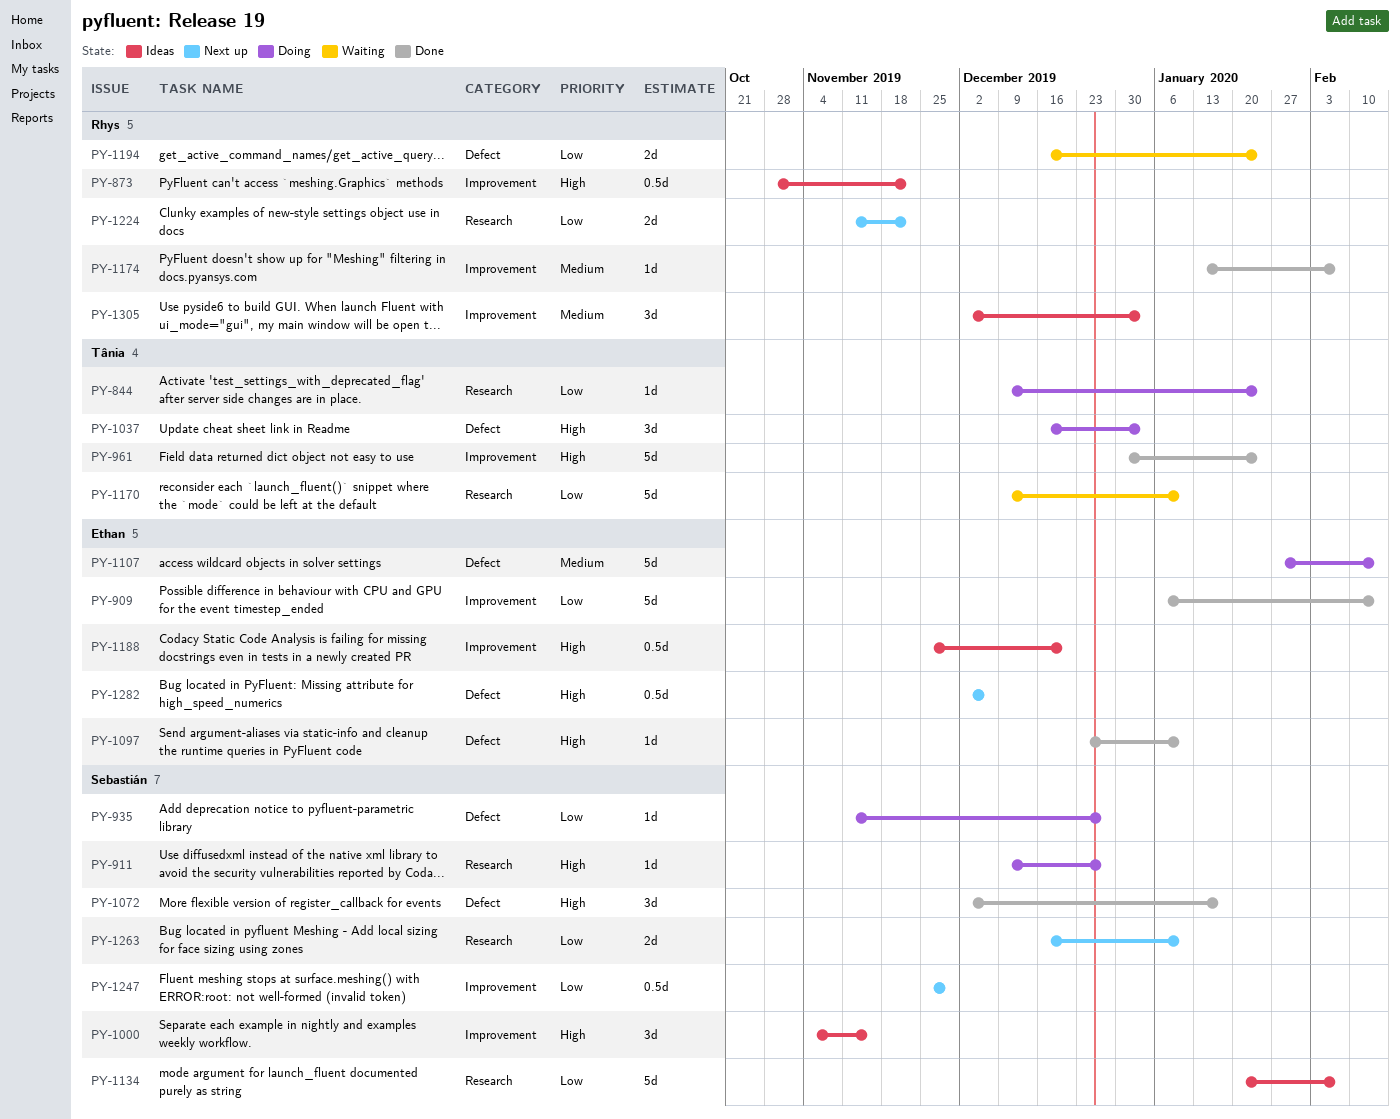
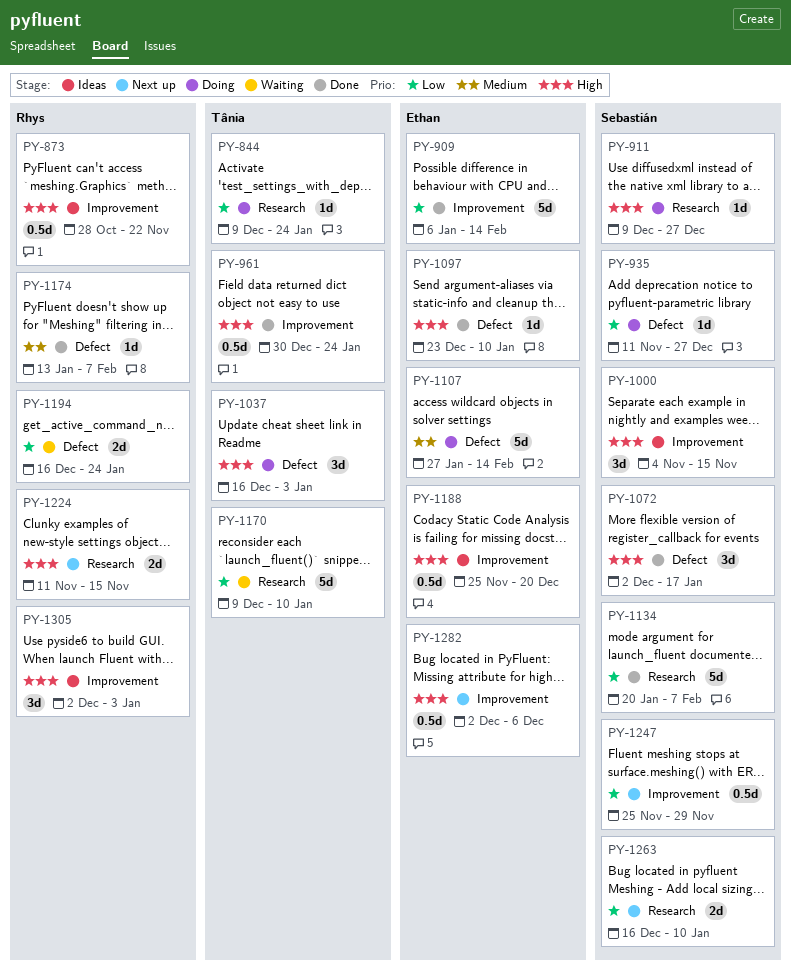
PY-961, estimate: 5d -> 0.5d
PY-1134, status: Ideas -> Done
PY-1174, label: Improvement -> Defect
PY-1224, priority: Low -> High
PY-1224, due: Nov 22 -> Nov 15
PY-1282, label: Defect -> Improvement
PY-1305, priority: Medium -> High

